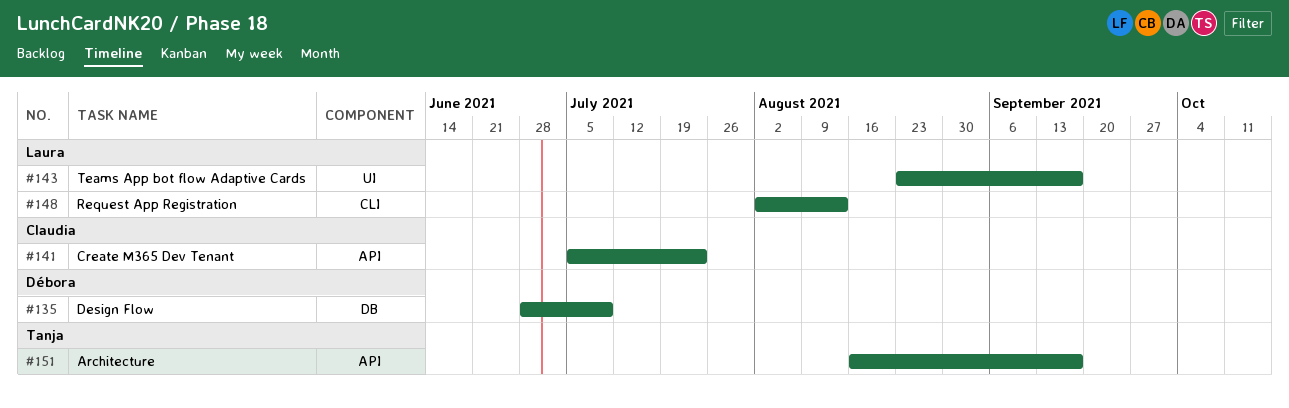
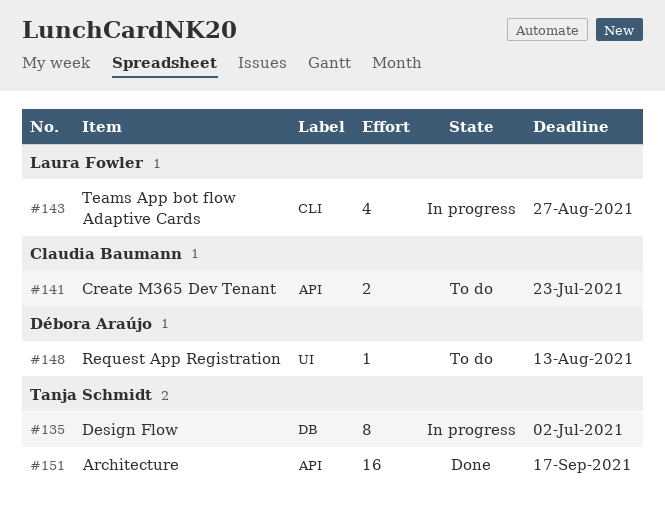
#135, owner: Débora Araújo -> Tanja Schmidt
#135, due: Jul 9 -> Jul 2
#143, label: UI -> CLI
#143, due: Sep 17 -> Aug 27
#148, owner: Laura Fowler -> Débora Araújo
#148, label: CLI -> UI

